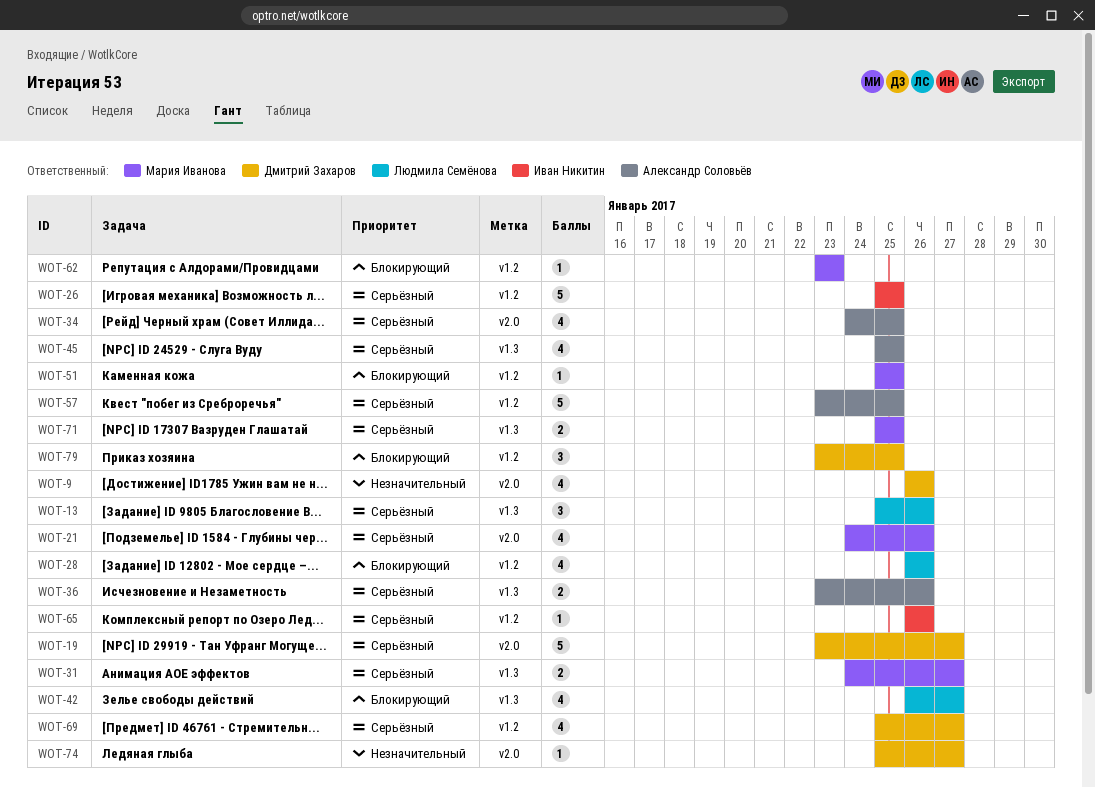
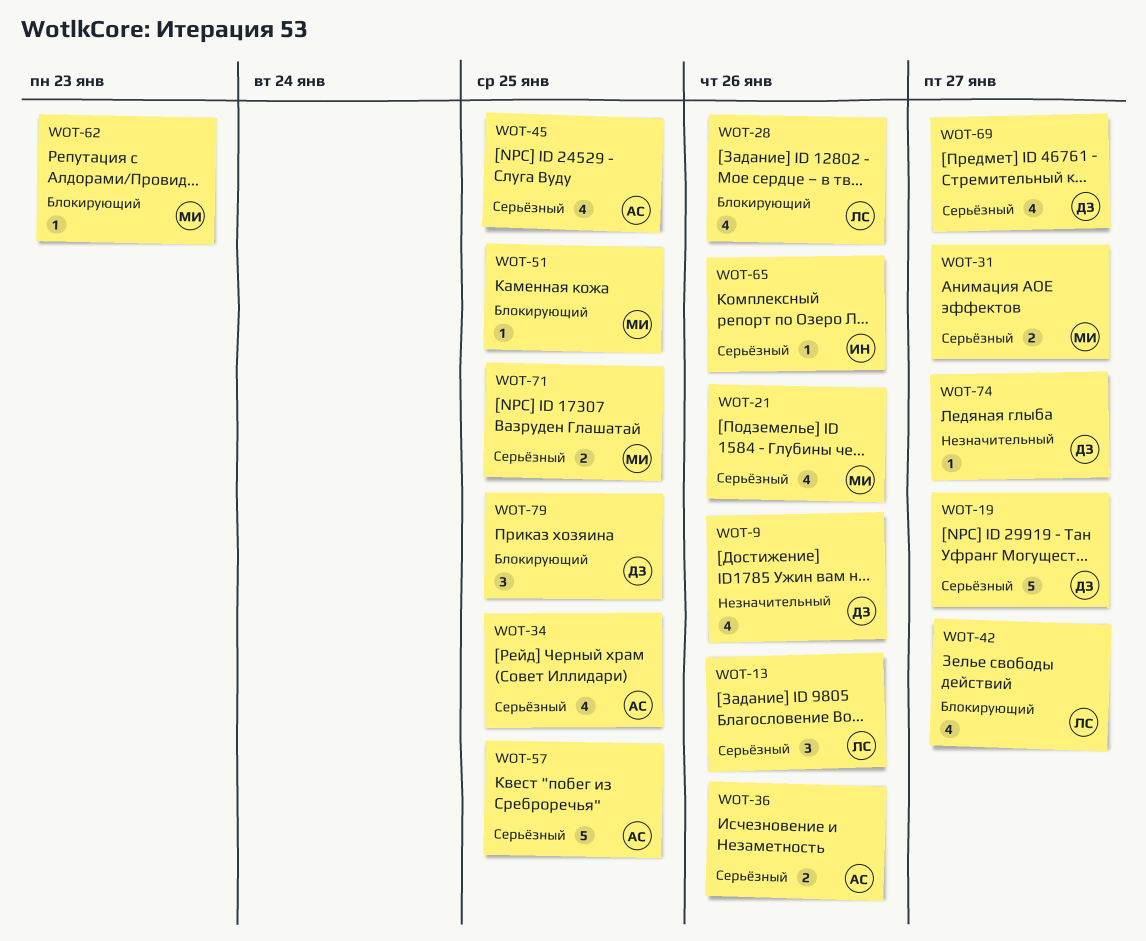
WOT-26: present -> none

